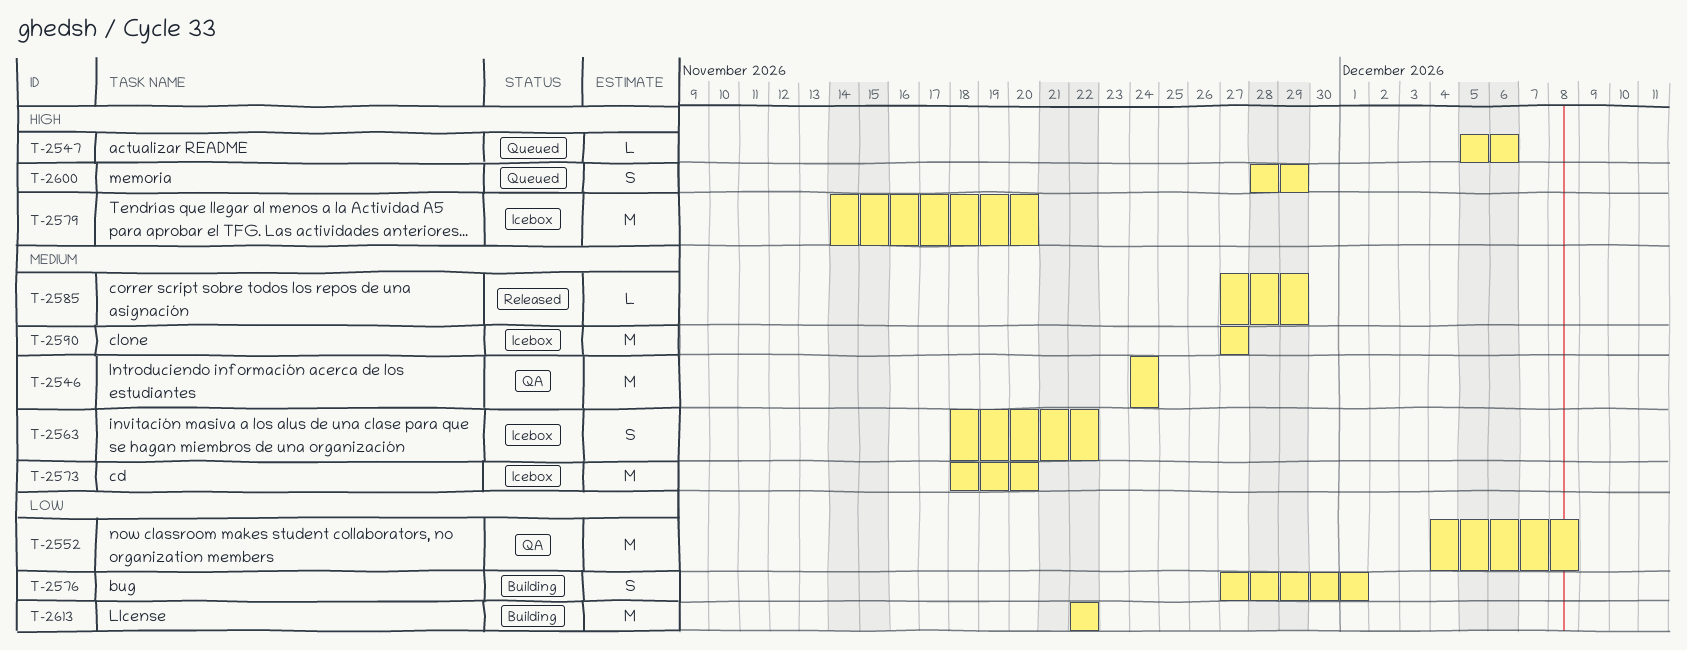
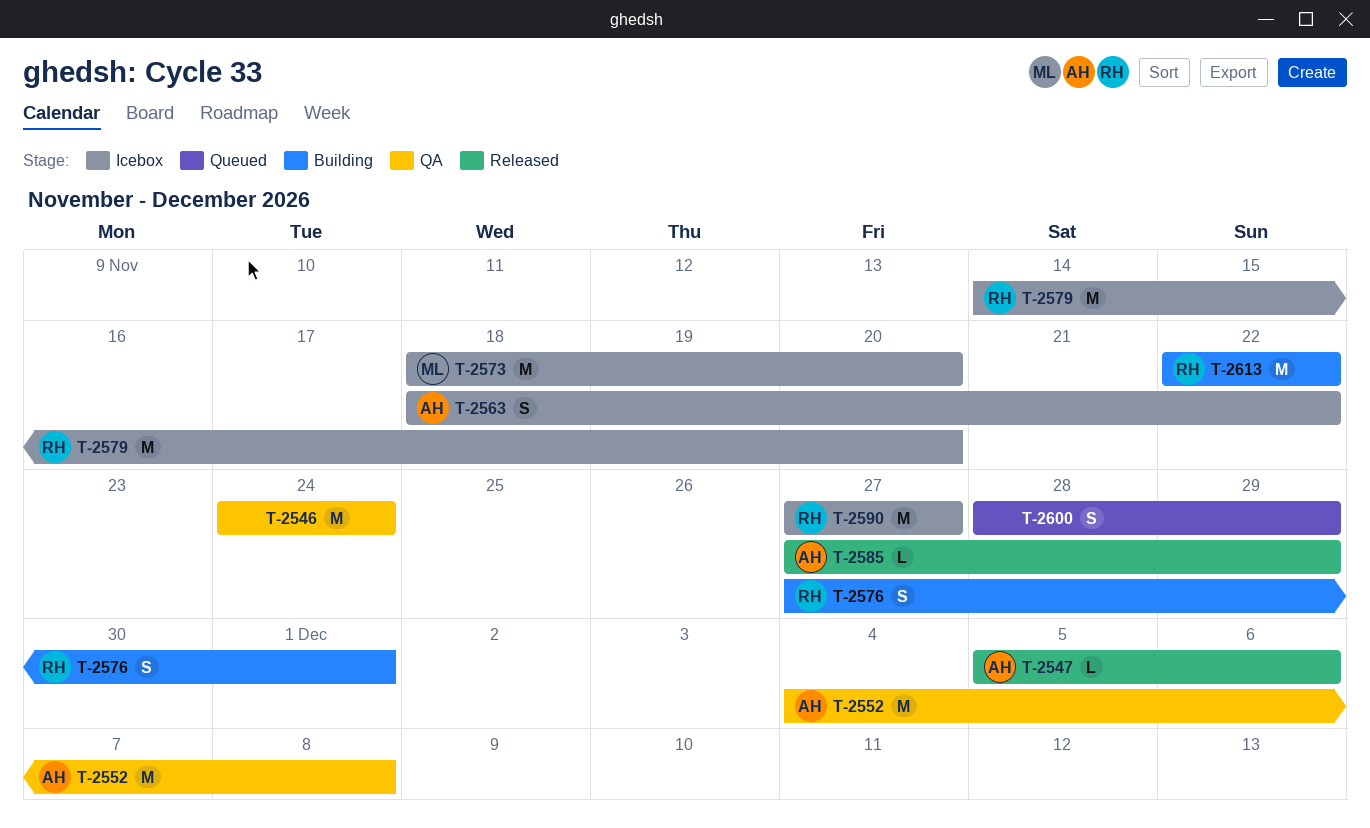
T-2547, status: Queued -> Released

